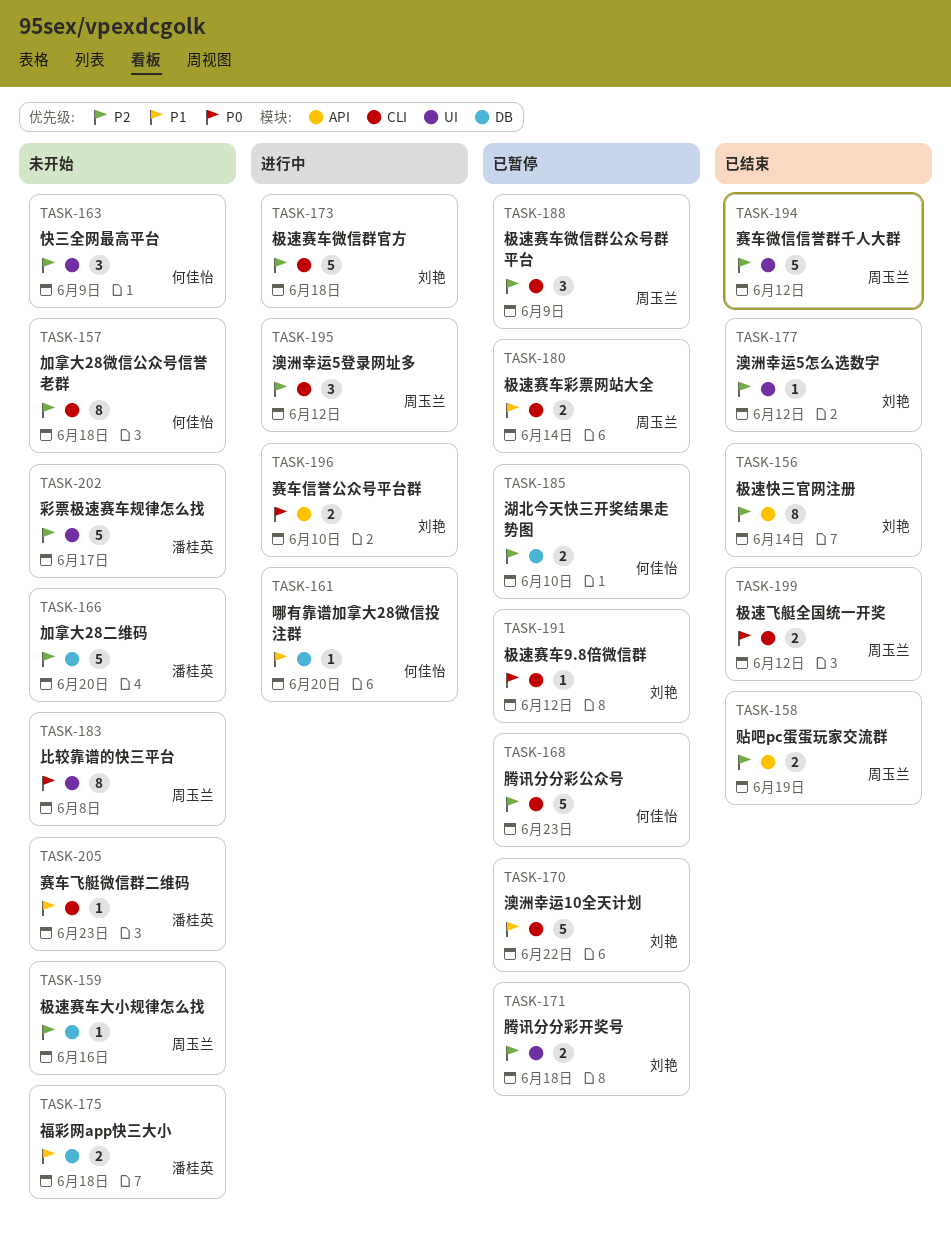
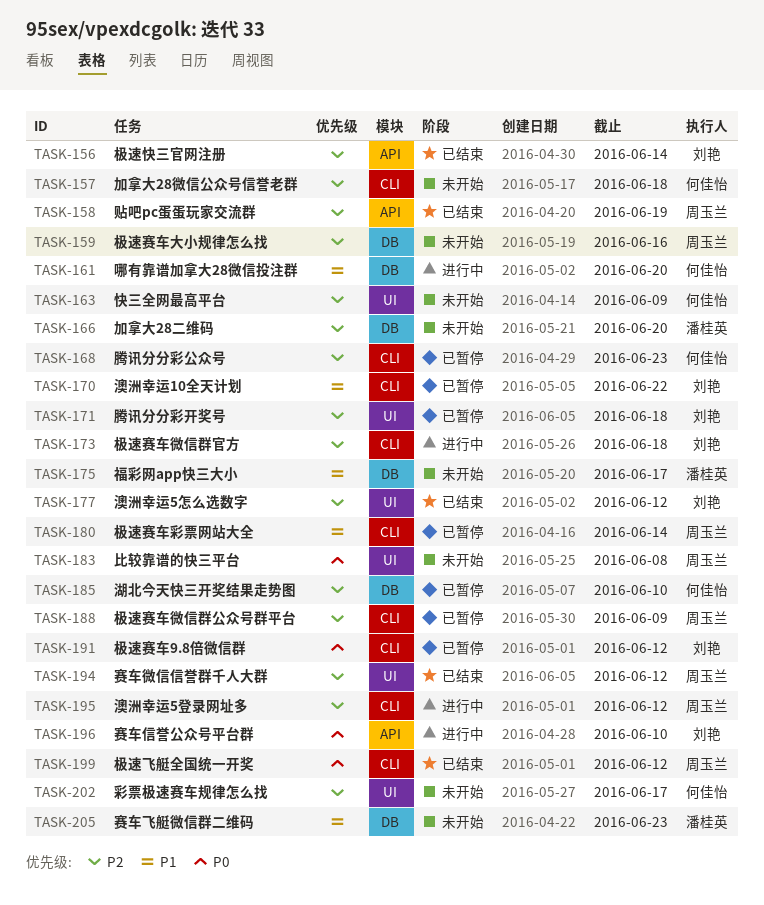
TASK-175, due: Jun 18 -> Jun 17
TASK-202, owner: 潘桂英 -> 何佳怡
TASK-205, label: CLI -> DB

